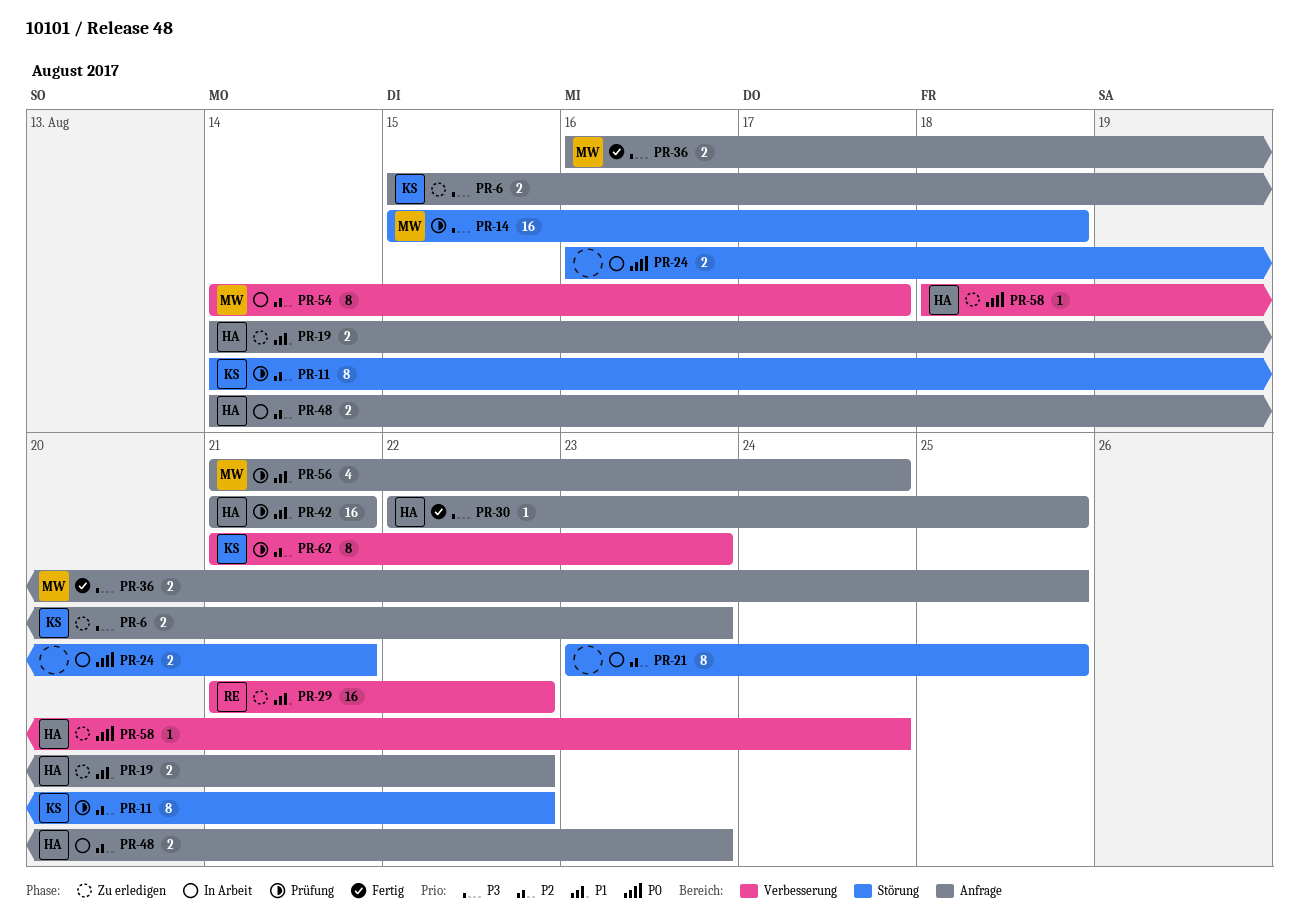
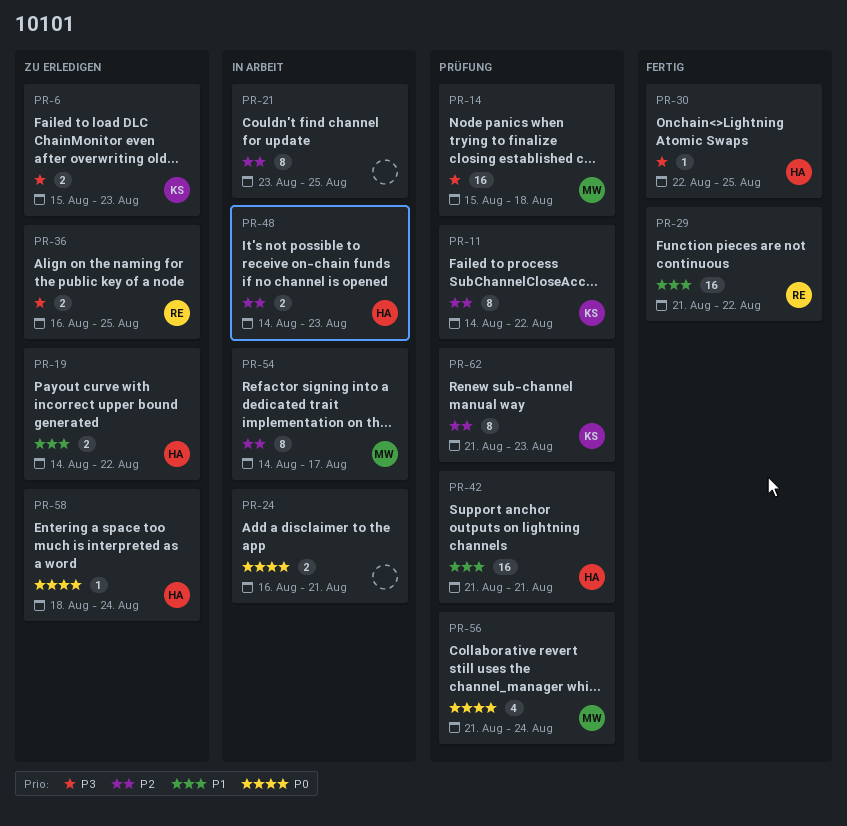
PR-29, status: Zu erledigen -> Fertig
PR-36, status: Fertig -> Zu erledigen
PR-36, owner: MW -> RE
PR-56, priority: P1 -> P0

